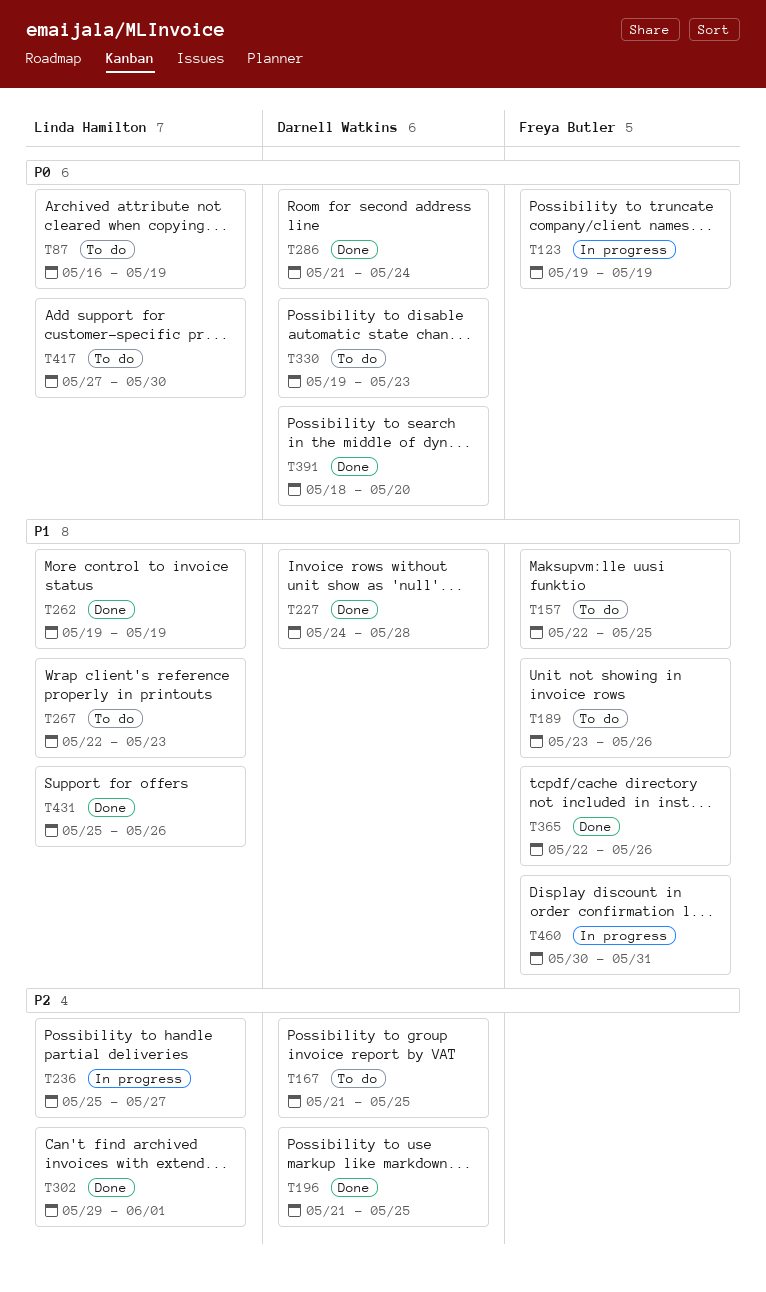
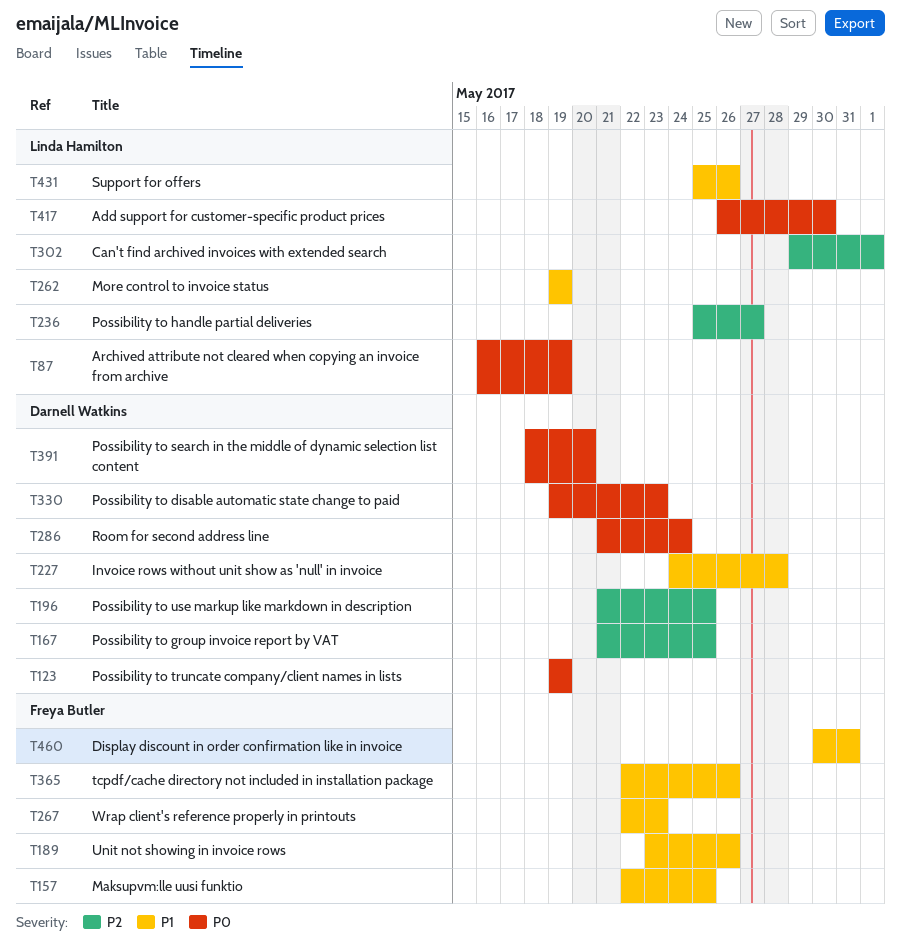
T123, owner: Freya Butler -> Darnell Watkins
T267, owner: Linda Hamilton -> Freya Butler
T417, start: May 27 -> May 26

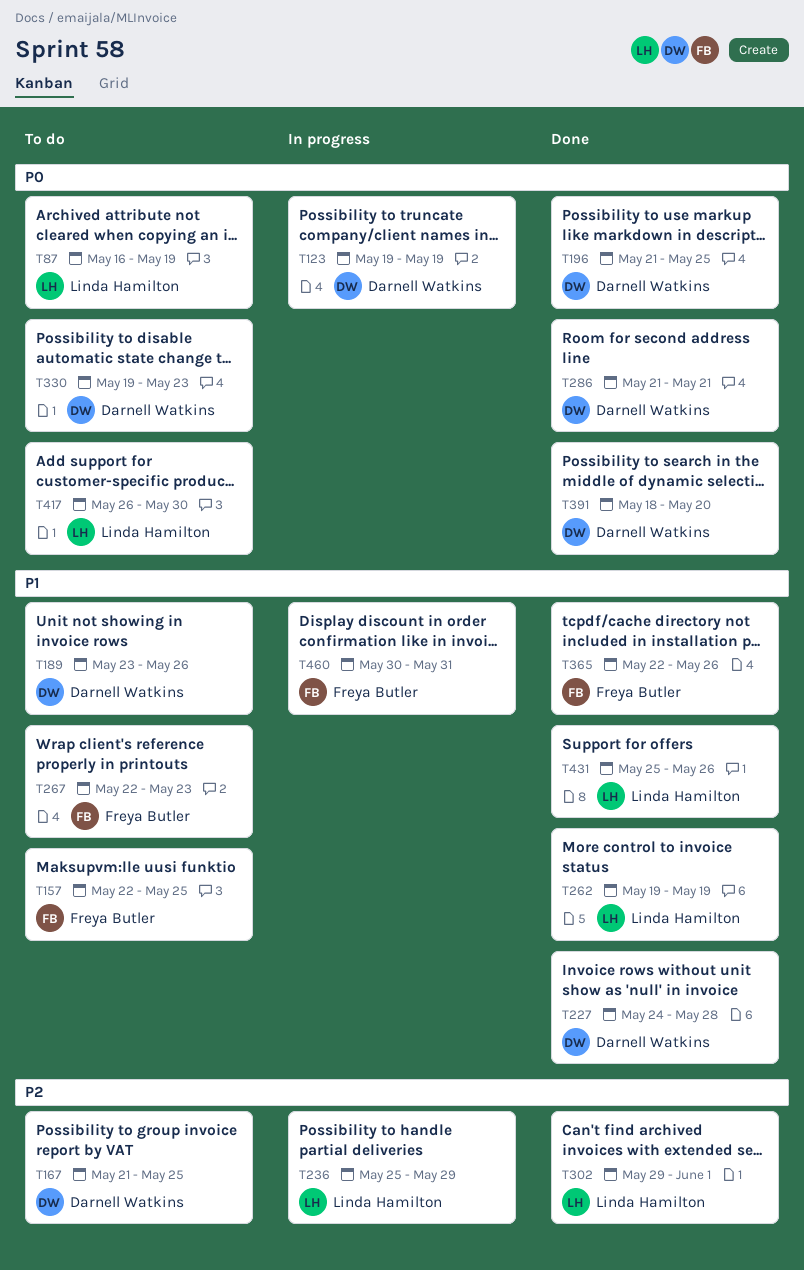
T189, owner: Freya Butler -> Darnell Watkins
T196, priority: P2 -> P0
T236, due: May 27 -> May 29
T286, due: May 24 -> May 21

